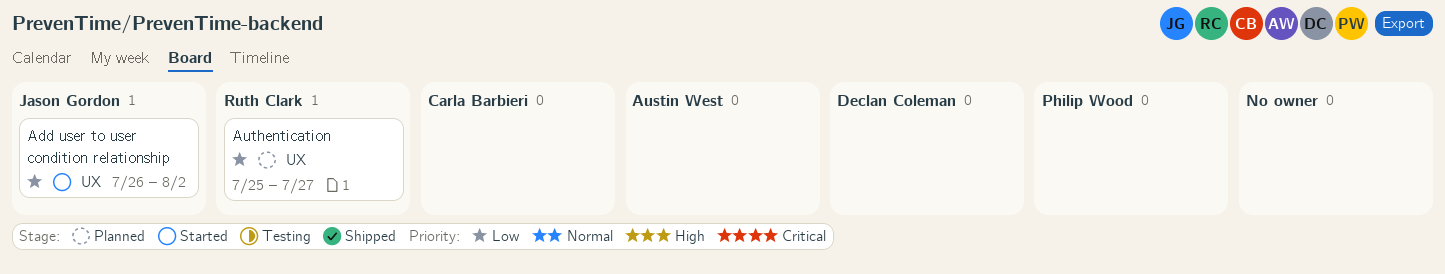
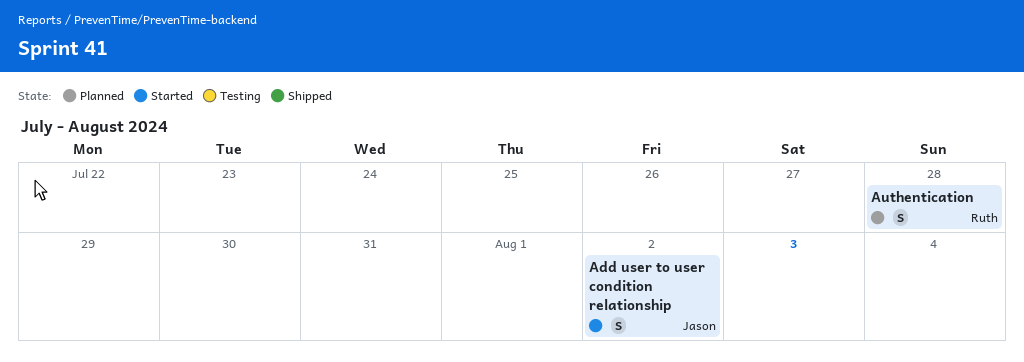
Authentication, due: Jul 27 -> Jul 28

